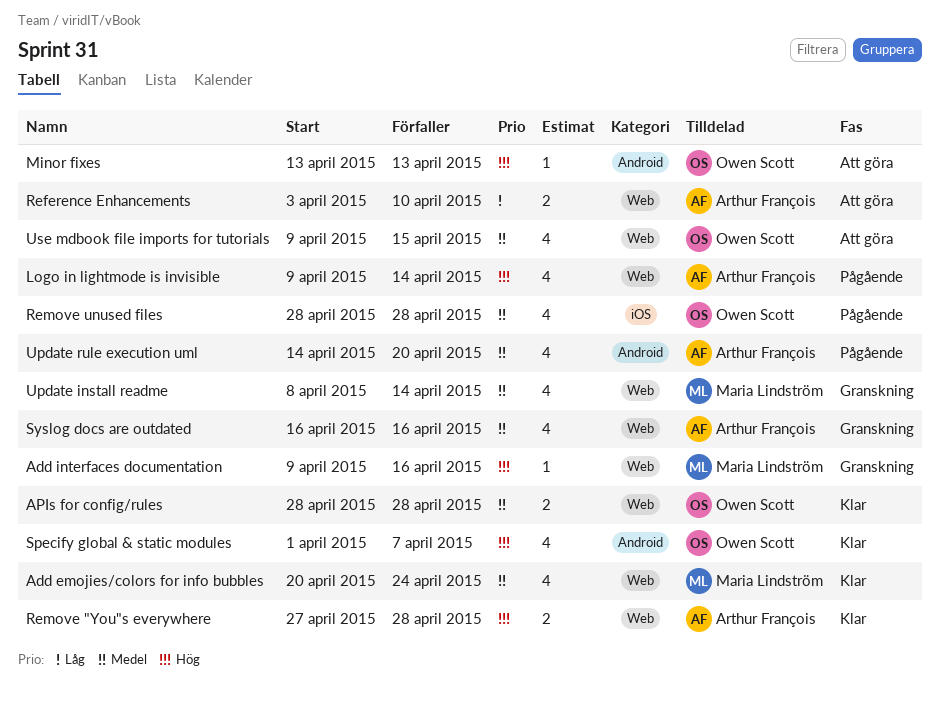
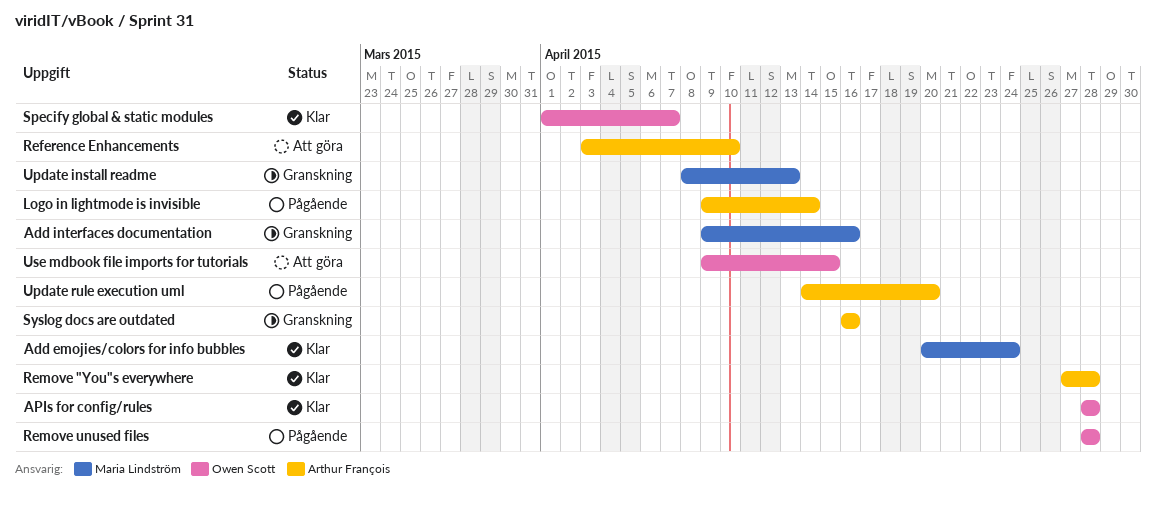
Minor fixes: present -> none
Update install readme, due: Apr 14 -> Apr 13

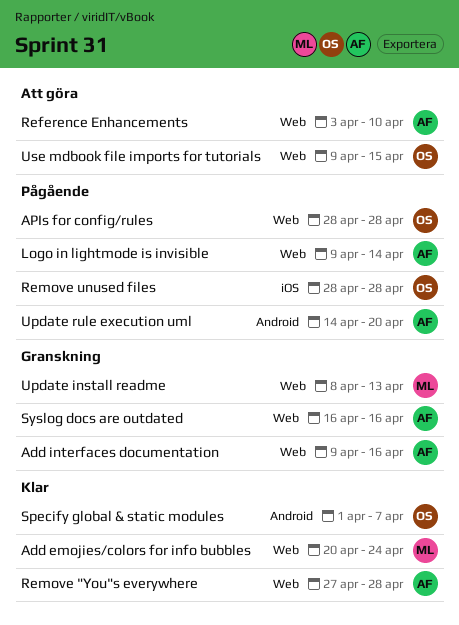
Add interfaces documentation, owner: Maria Lindström -> Arthur François
APIs for config/rules, status: Klar -> Pågående

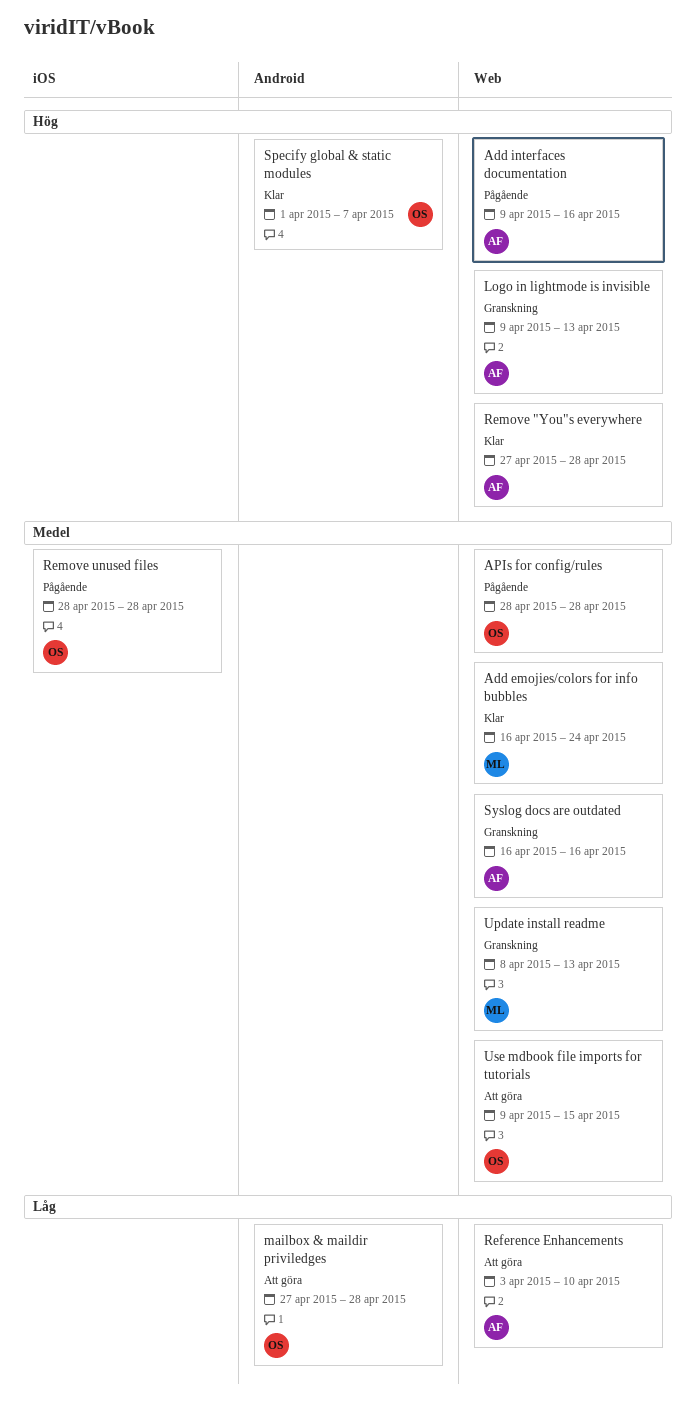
Add emojies/colors for info bubbles, start: Apr 20 -> Apr 16
Add interfaces documentation, status: Granskning -> Pågående
Logo in lightmode is invisible, status: Pågående -> Granskning
Logo in lightmode is invisible, due: Apr 14 -> Apr 13
mailbox & maildir priviledges: none -> present
Update rule execution uml: present -> none

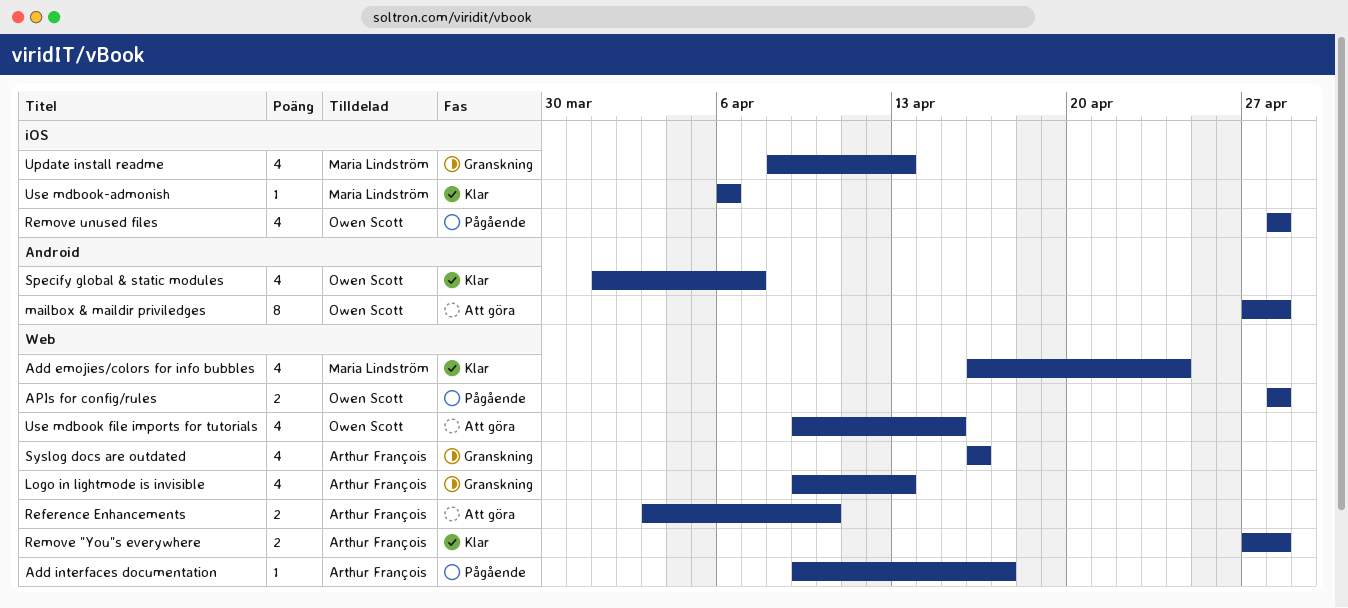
Add interfaces documentation, due: Apr 16 -> Apr 17
Update install readme, label: Web -> iOS
Use mdbook-admonish: none -> present

